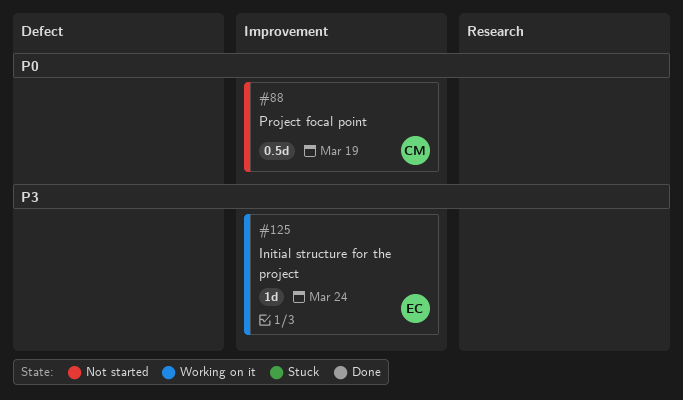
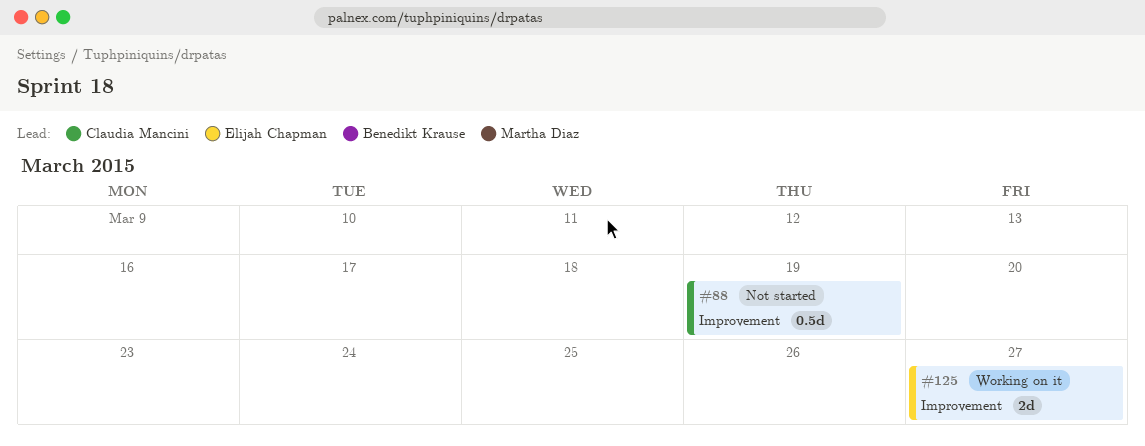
#125, estimate: 1d -> 2d
#125, due: Mar 24 -> Mar 27

